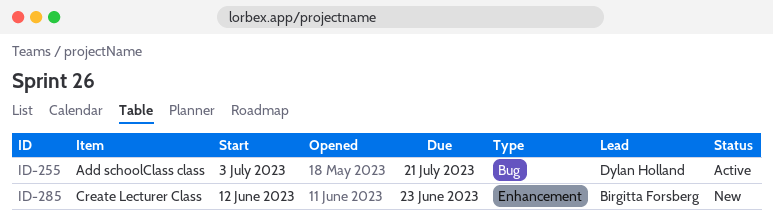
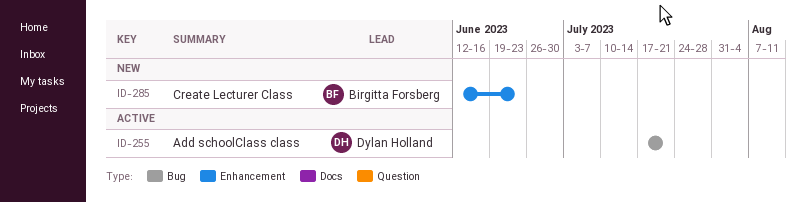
ID-255, start: Jul 3 -> Jul 17

